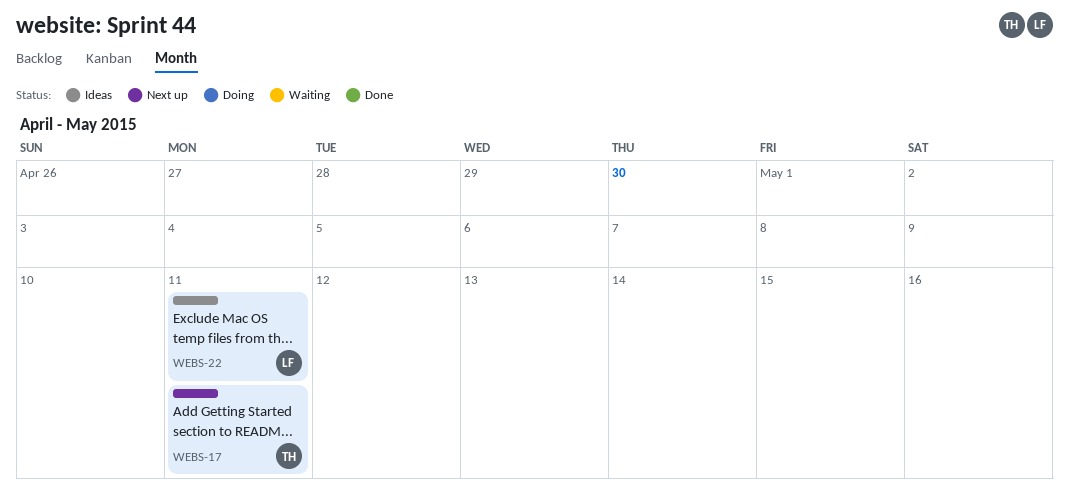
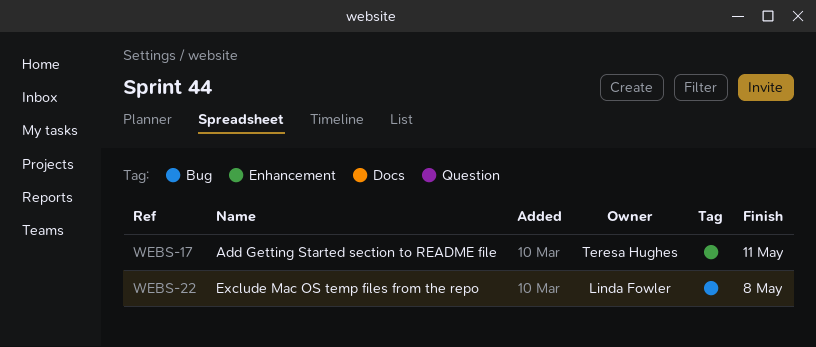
WEBS-22, due: May 11 -> May 8

